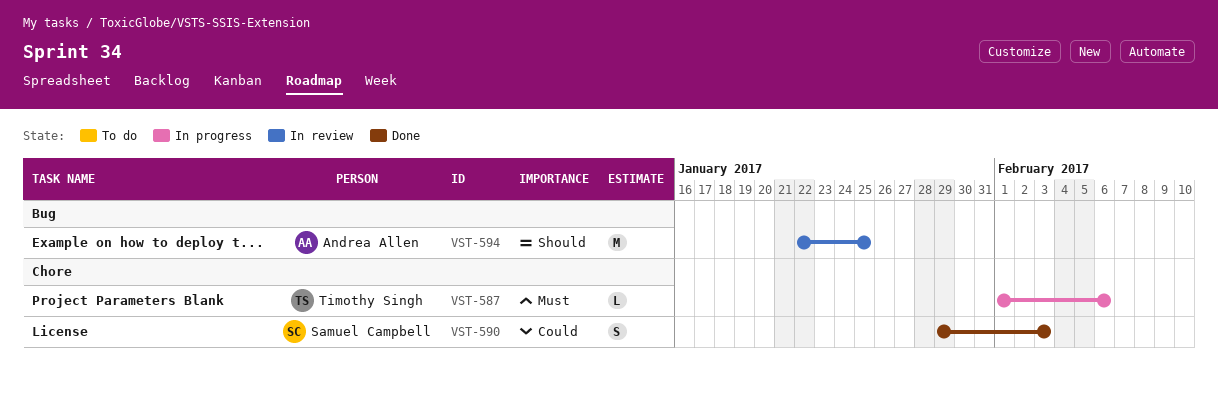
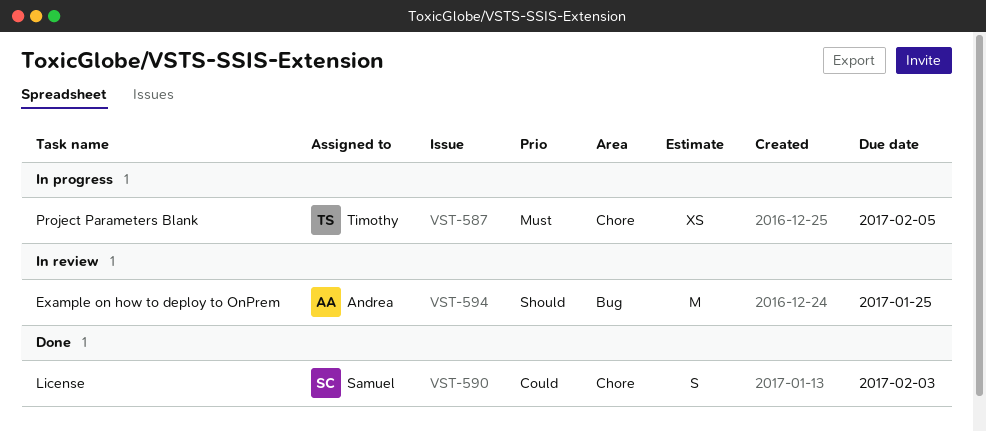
VST-587, estimate: L -> XS
VST-587, due: Feb 6 -> Feb 5

